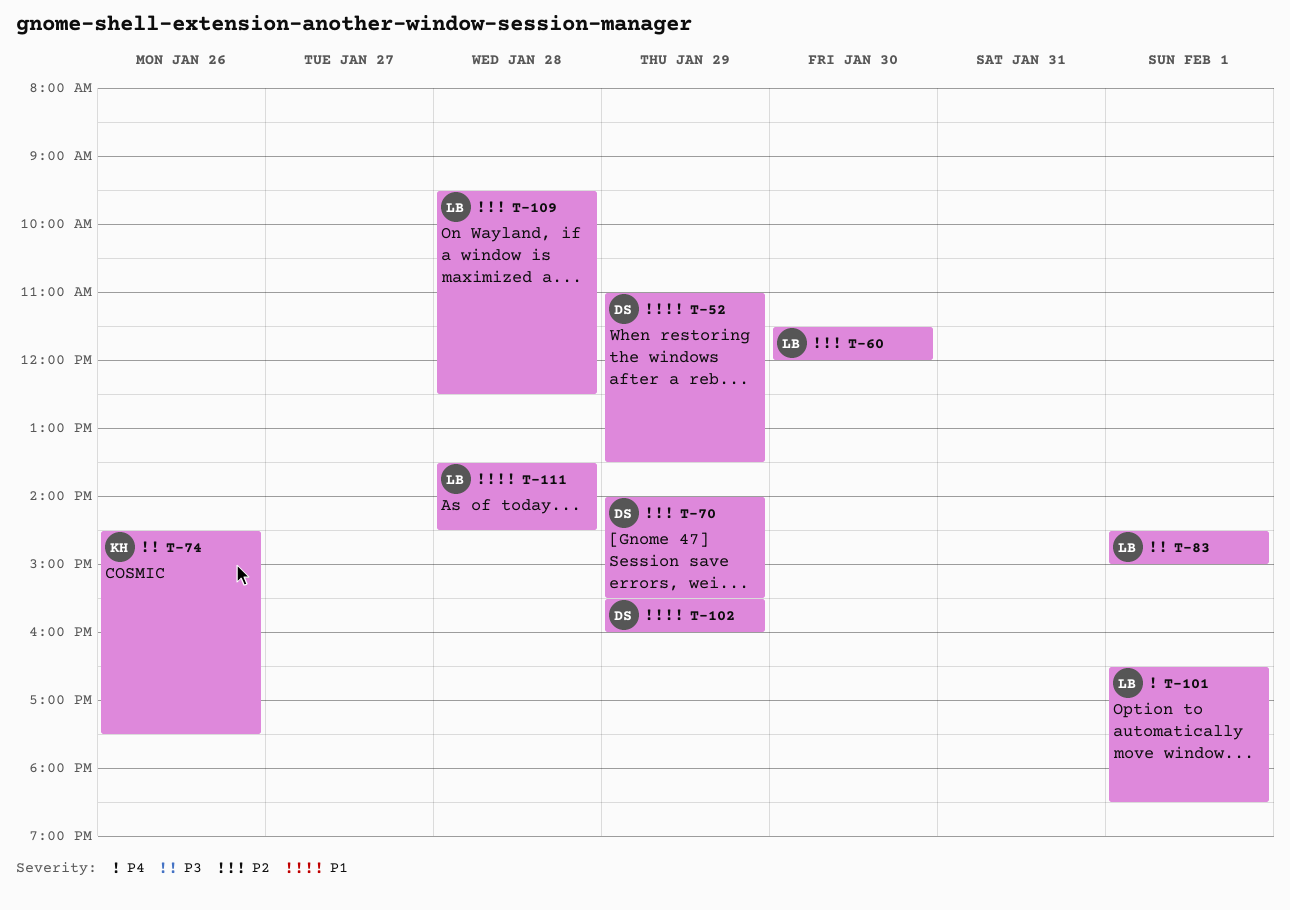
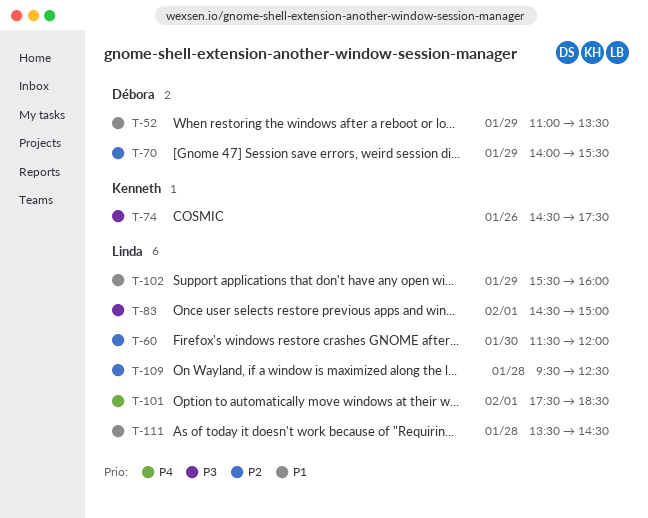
T-101, begins: 16:30 -> 17:30
T-102, owner: Débora -> Linda

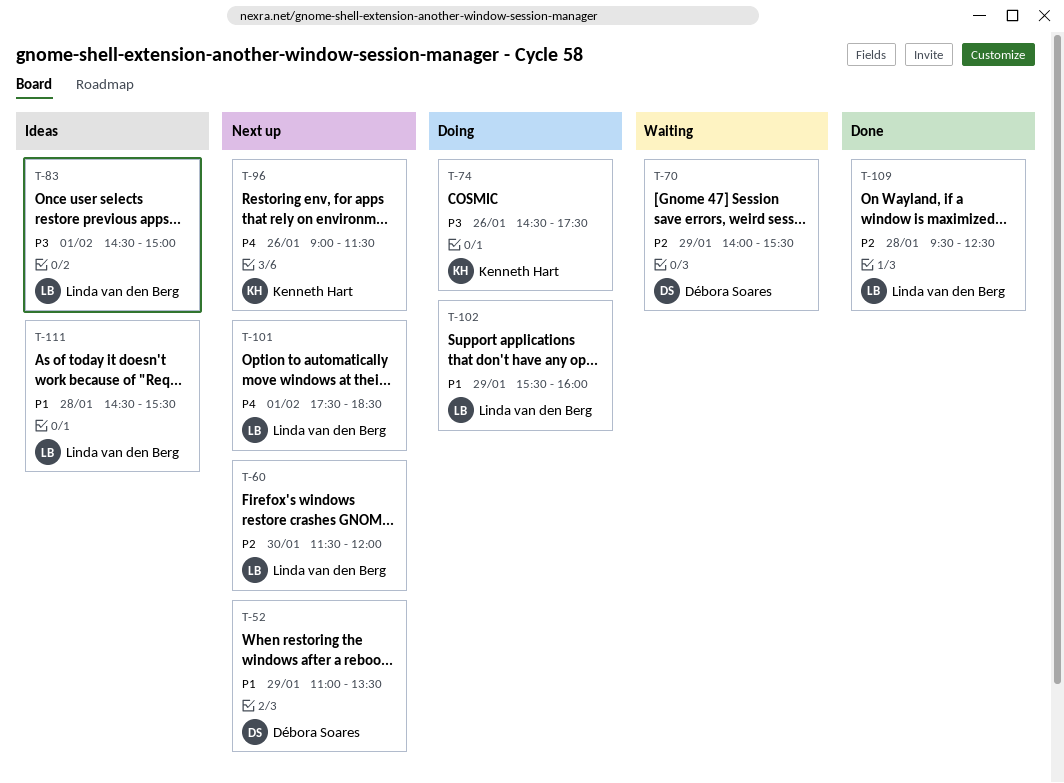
T-96: none -> present
T-111, begins: 13:30 -> 14:30
T-111, ends: 14:30 -> 15:30

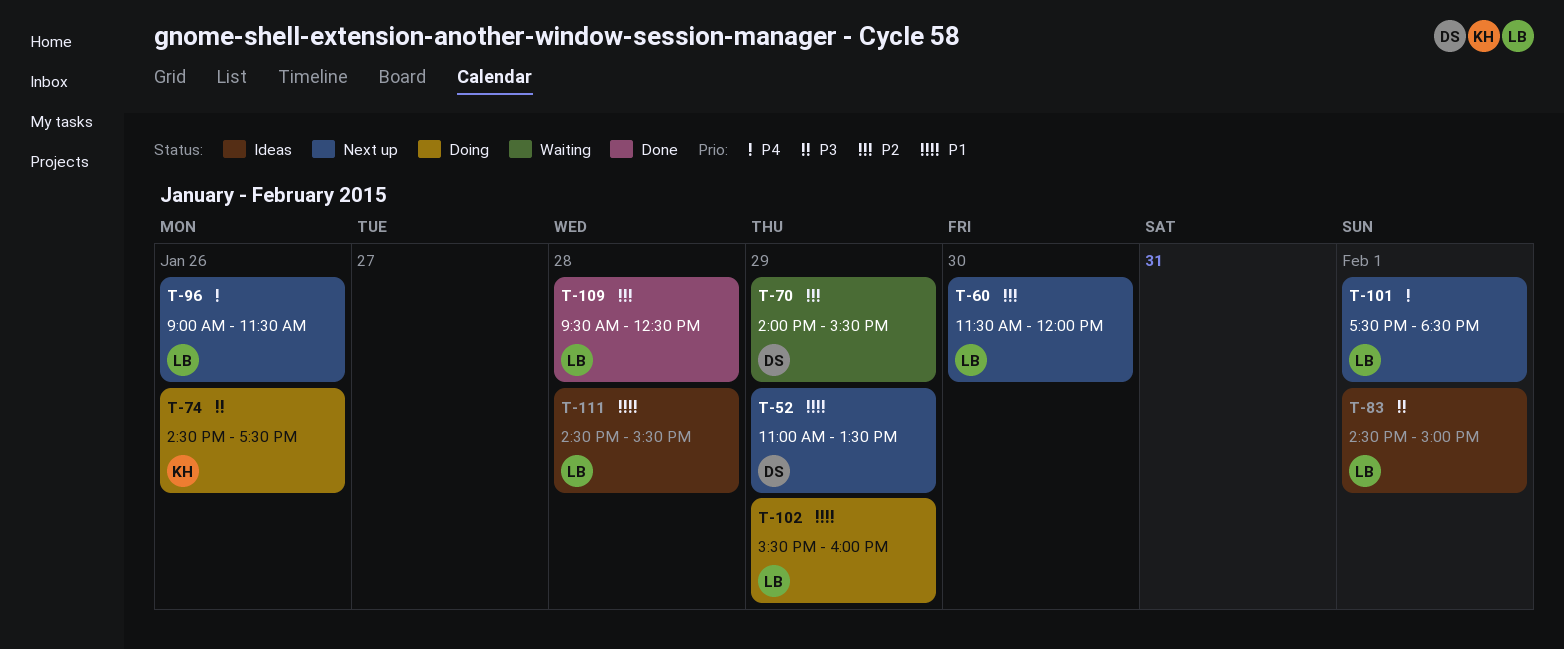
T-96, owner: Kenneth Hart -> Linda van den Berg

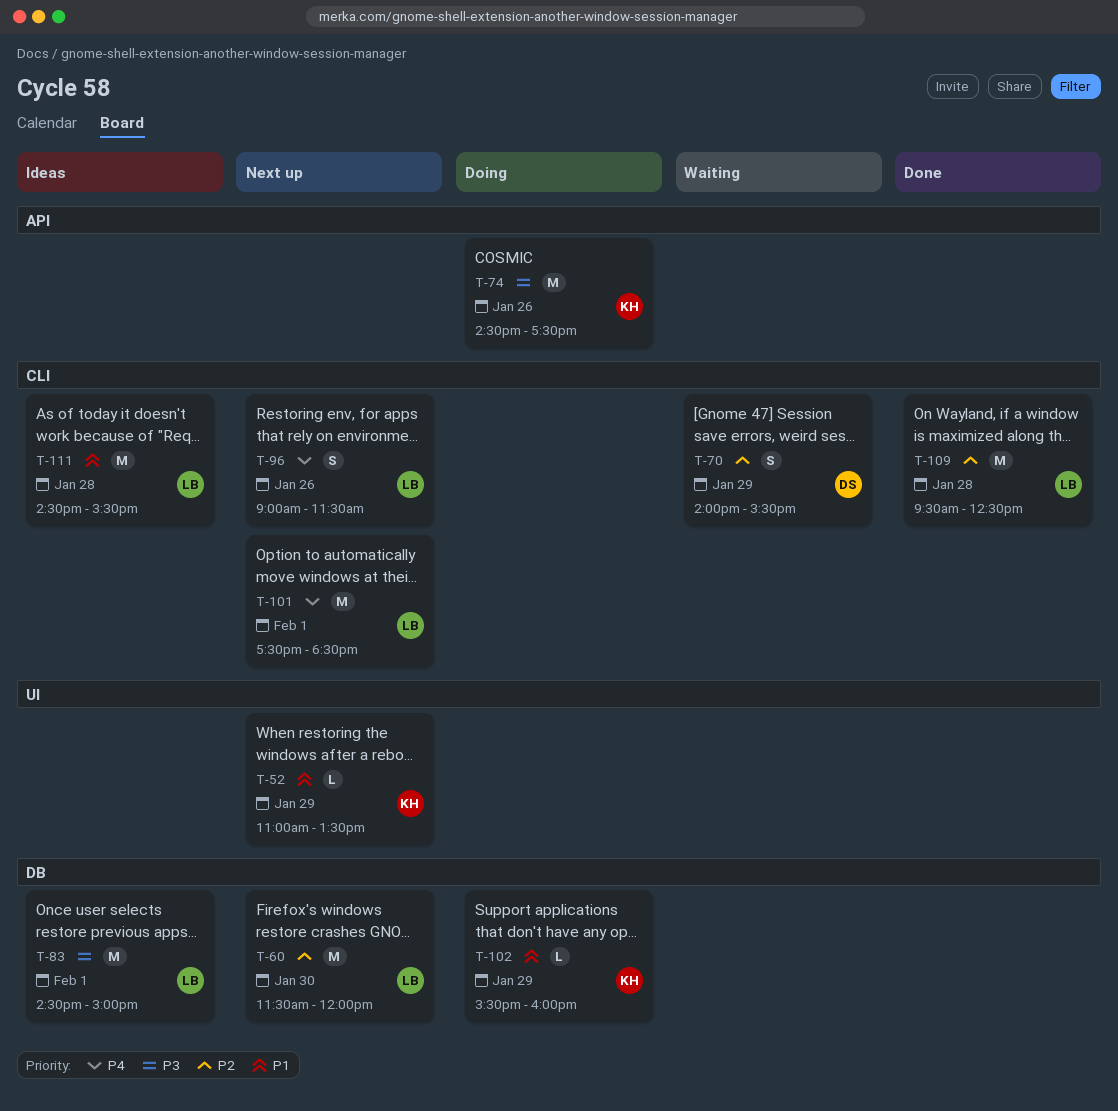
T-52, owner: DS -> KH
T-102, owner: LB -> KH

